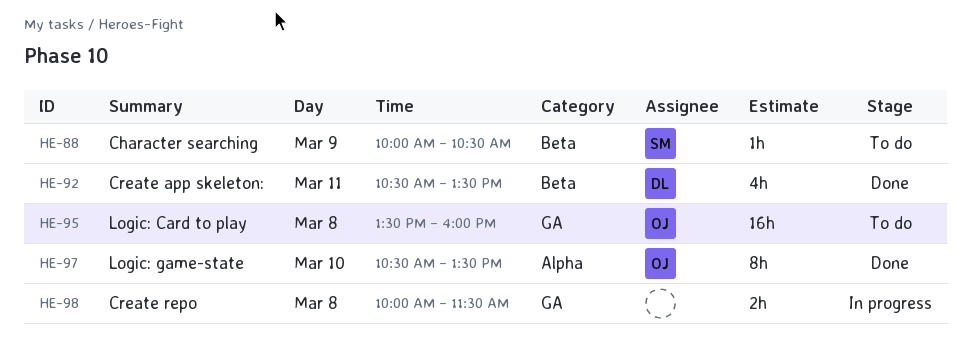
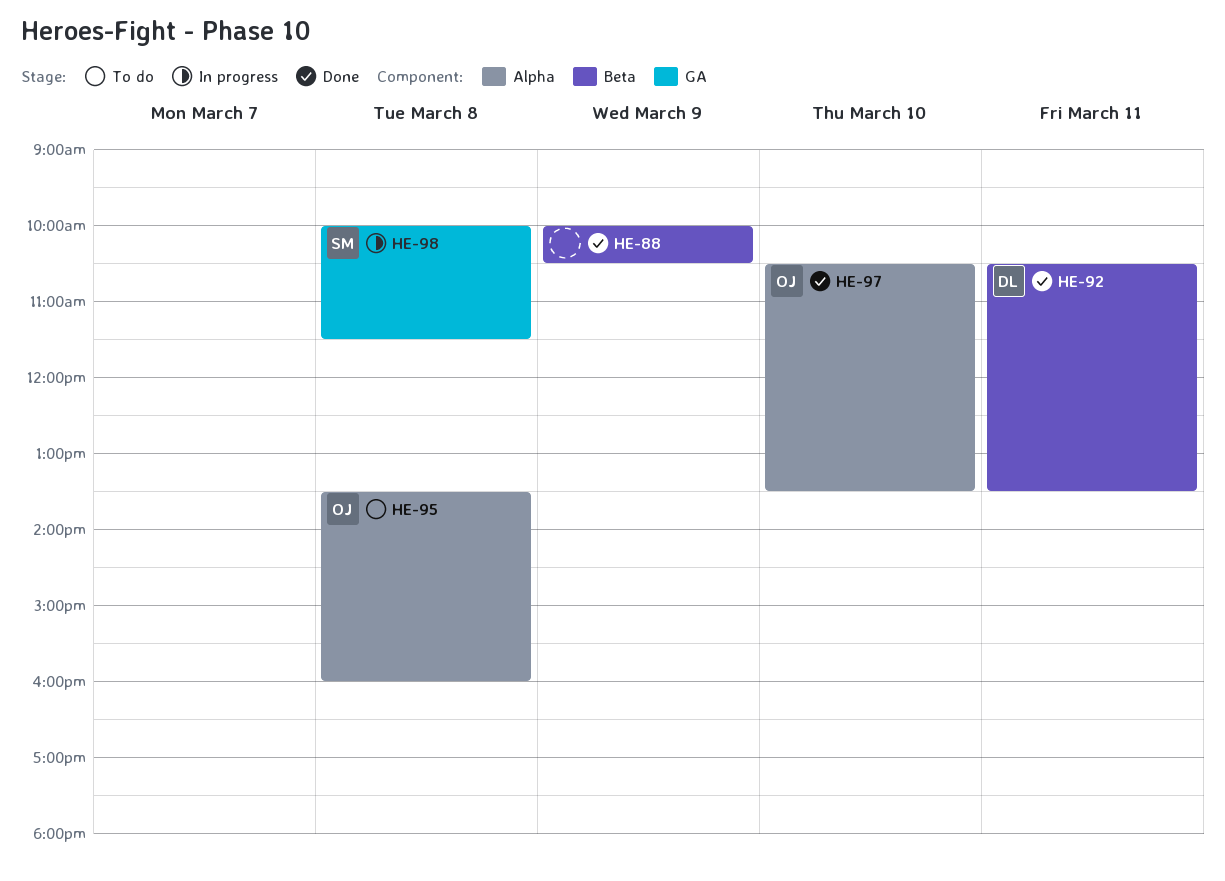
HE-88, status: To do -> Done
HE-88, owner: SM -> none
HE-95, label: GA -> Alpha
HE-98, owner: none -> SM

